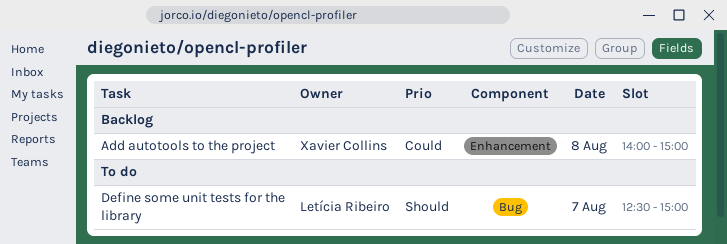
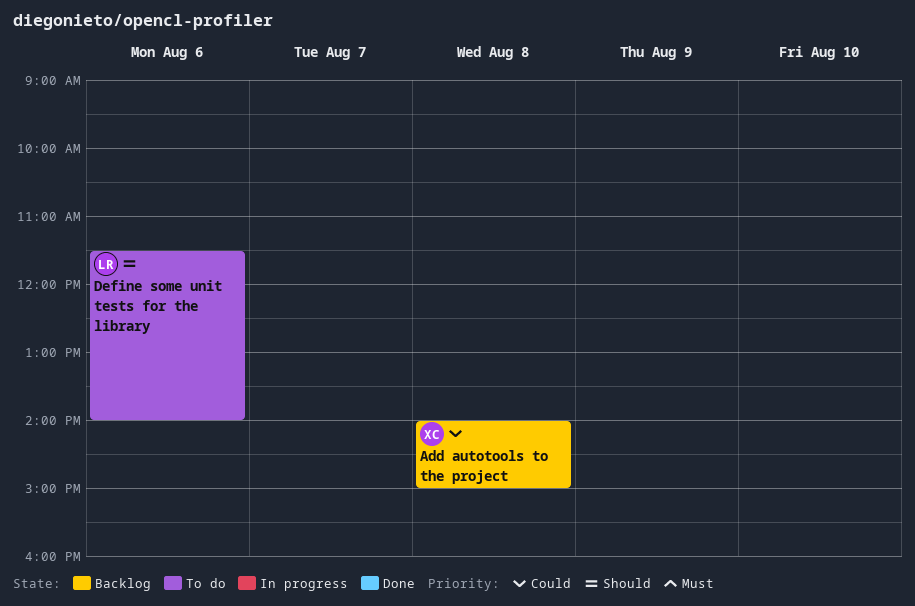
Define some unit tests for the library, day: Aug 7 -> Aug 6
Define some unit tests for the library, begins: 12:30 -> 11:30
Define some unit tests for the library, ends: 15:00 -> 14:00

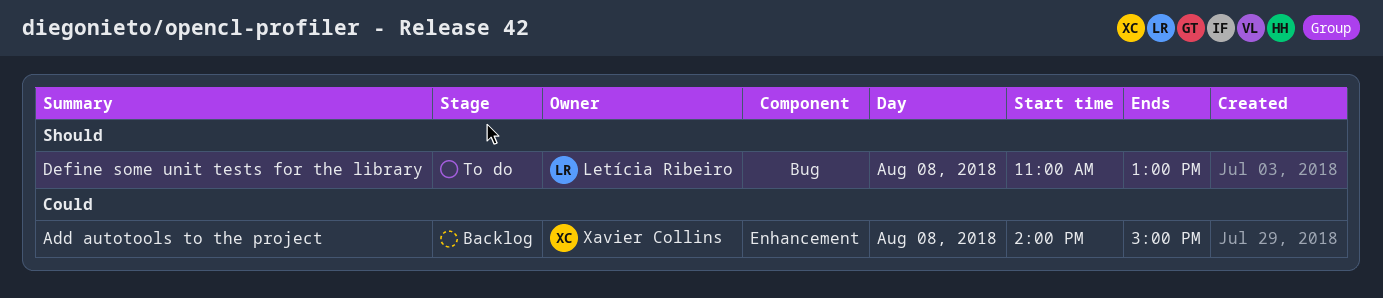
Define some unit tests for the library, day: Aug 6 -> Aug 8
Define some unit tests for the library, begins: 11:30 -> 11:00
Define some unit tests for the library, ends: 14:00 -> 13:00

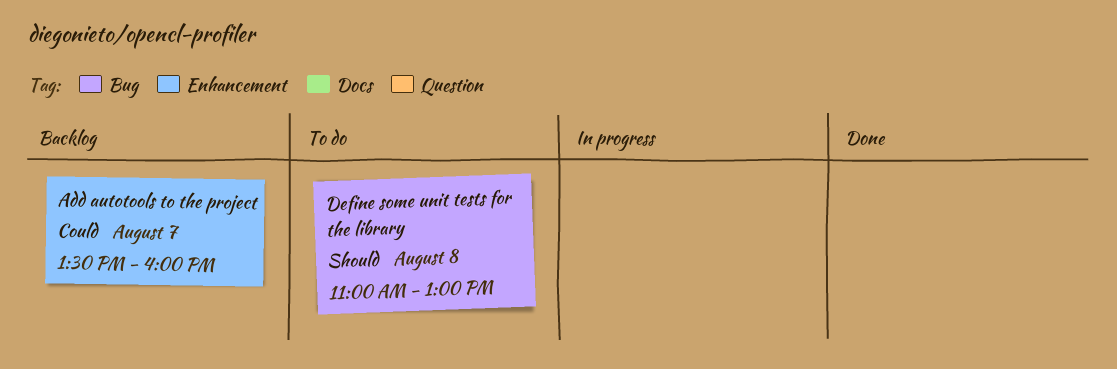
Add autotools to the project, day: Aug 8 -> Aug 7
Add autotools to the project, begins: 14:00 -> 13:30
Add autotools to the project, ends: 15:00 -> 16:00

